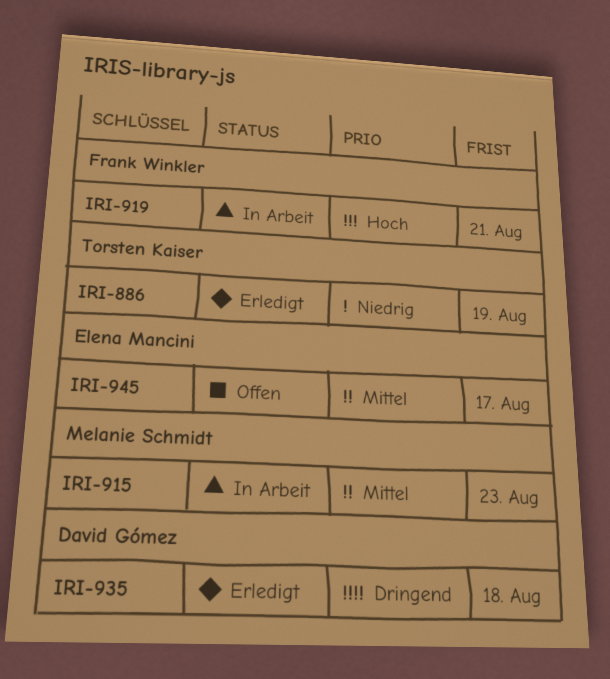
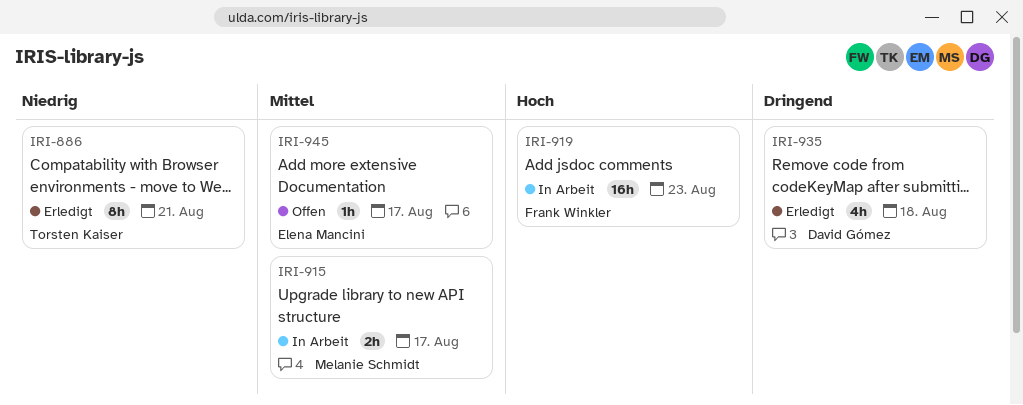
IRI-886, due: Aug 19 -> Aug 21
IRI-915, due: Aug 23 -> Aug 17
IRI-919, due: Aug 21 -> Aug 23

